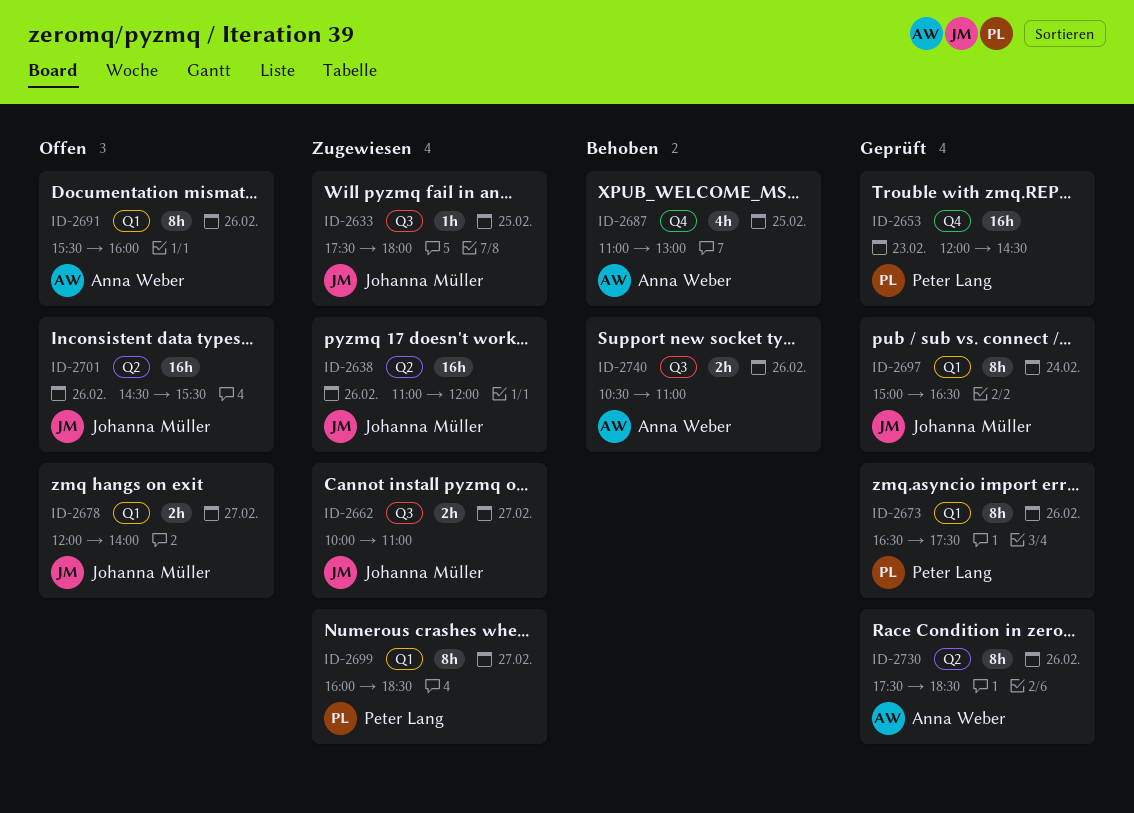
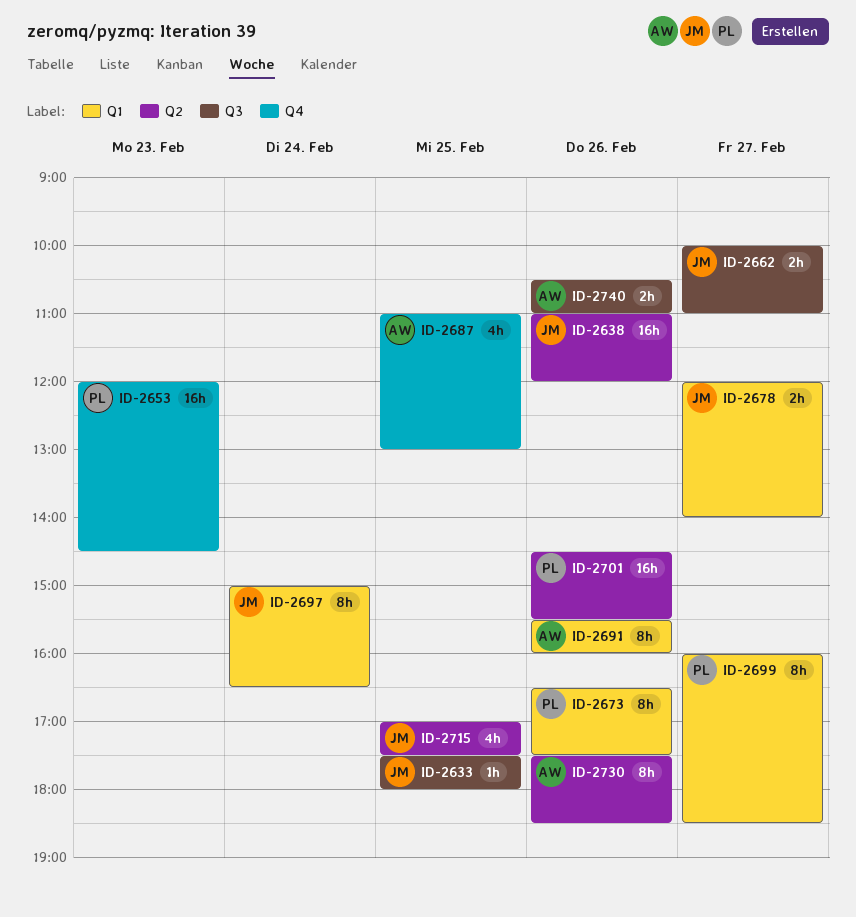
ID-2701, owner: Johanna Müller -> Peter Lang
ID-2715: none -> present

